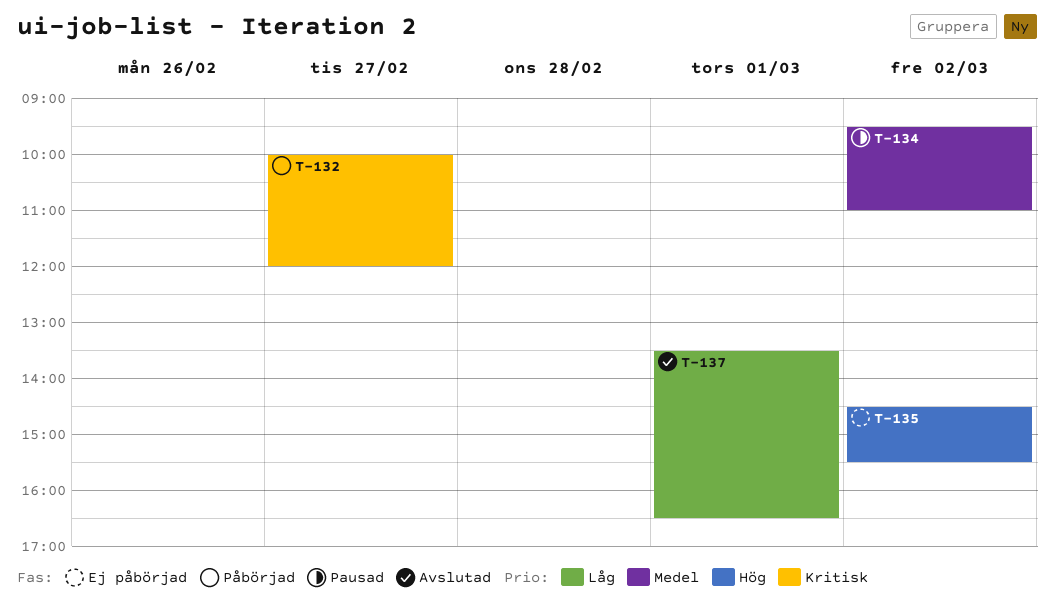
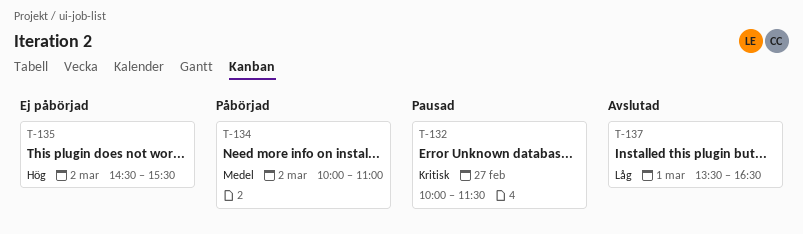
T-132, status: Påbörjad -> Pausad
T-132, ends: 12:00 -> 11:30
T-134, status: Pausad -> Påbörjad
T-134, begins: 09:30 -> 10:00

